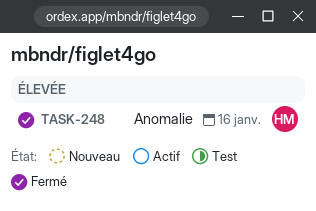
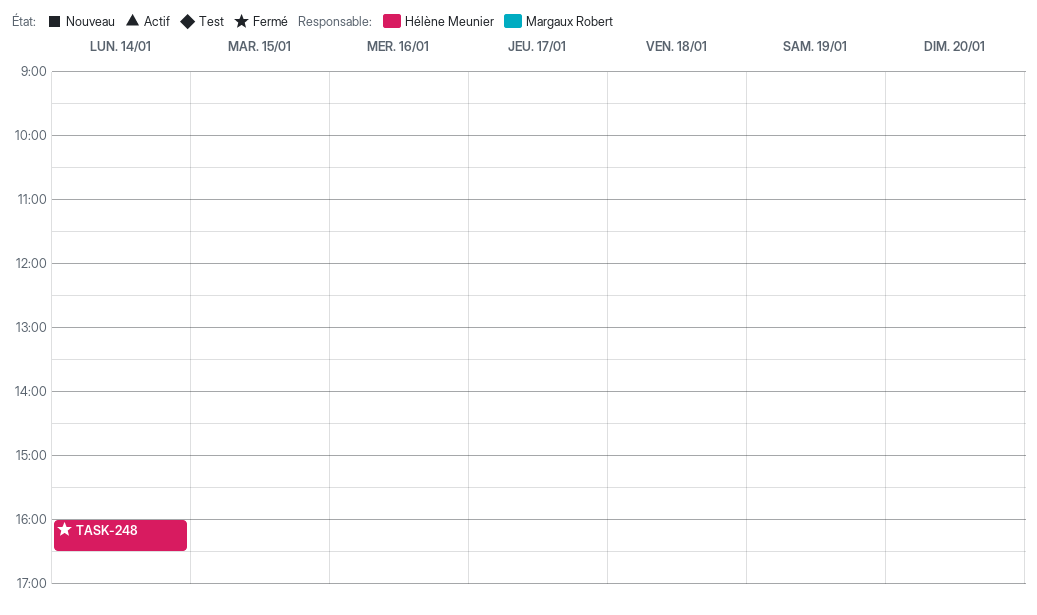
TASK-248, day: Jan 16 -> Jan 14

